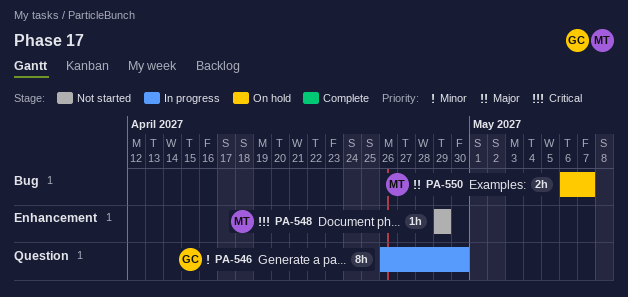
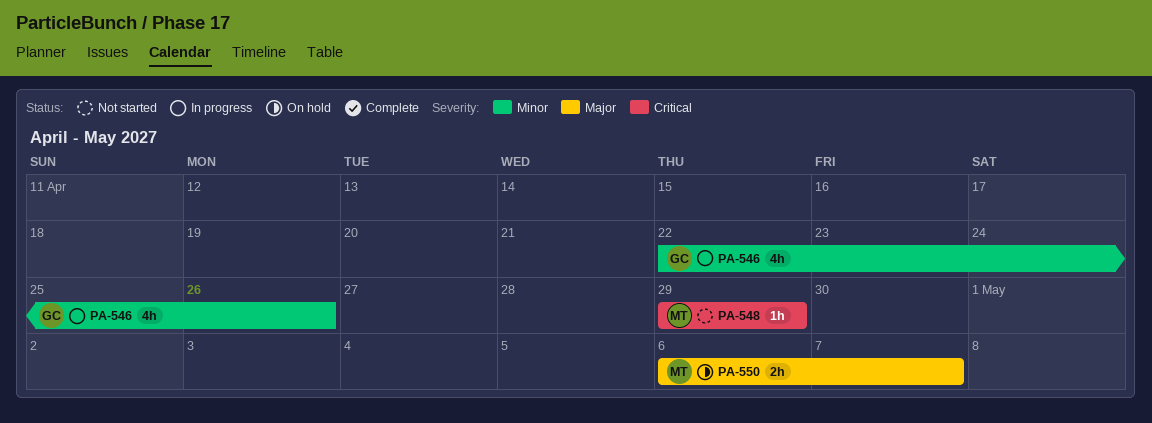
PA-546, estimate: 8h -> 4h
PA-546, start: Apr 26 -> Apr 22
PA-546, due: Apr 30 -> Apr 26

